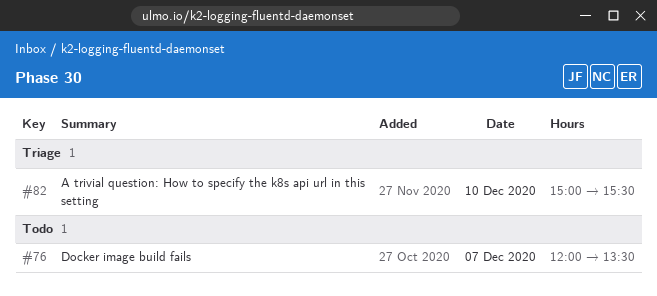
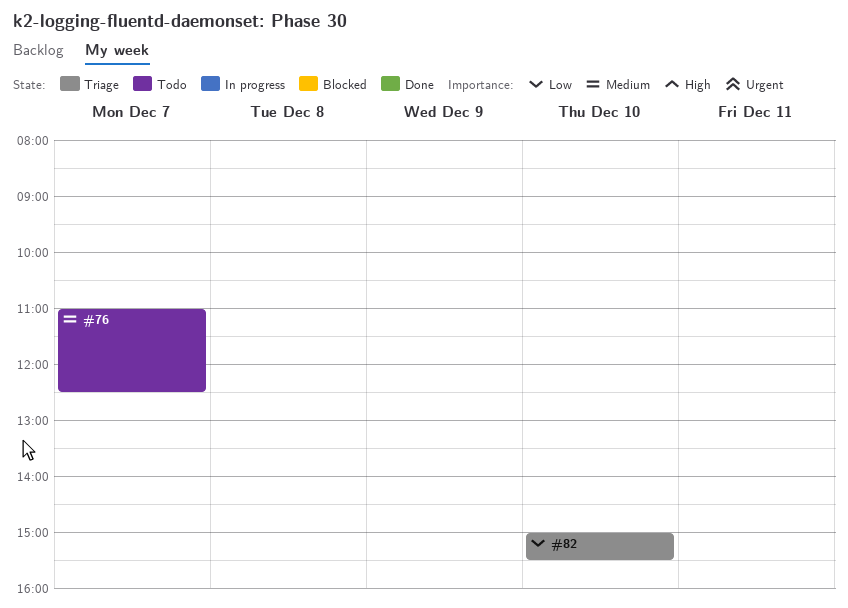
#76, begins: 12:00 -> 11:00
#76, ends: 13:30 -> 12:30

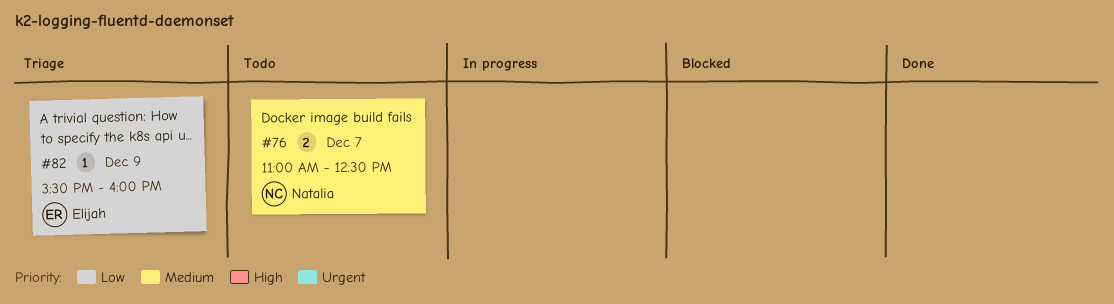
#82, day: Dec 10 -> Dec 9
#82, begins: 15:00 -> 15:30
#82, ends: 15:30 -> 16:00

